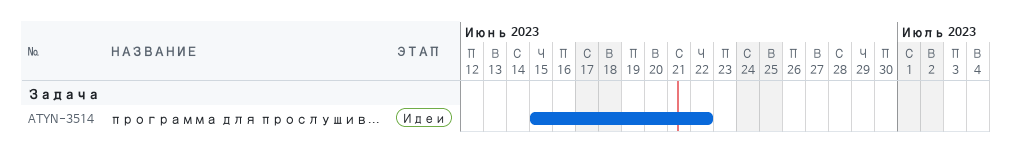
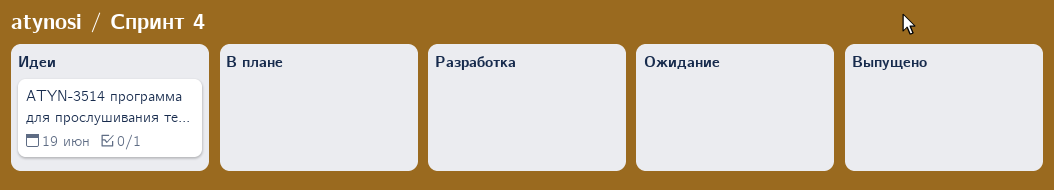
ATYN-3514, due: Jun 22 -> Jun 19

